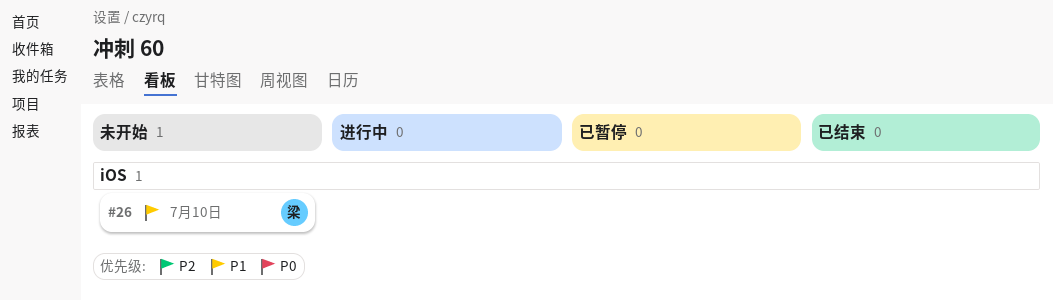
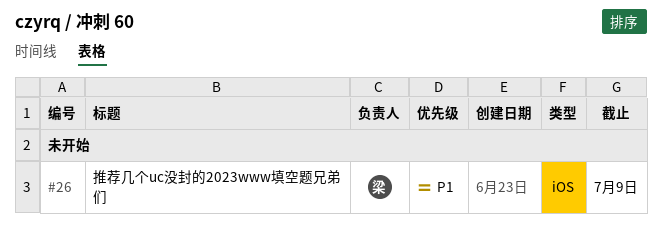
#26, due: Jul 10 -> Jul 9

